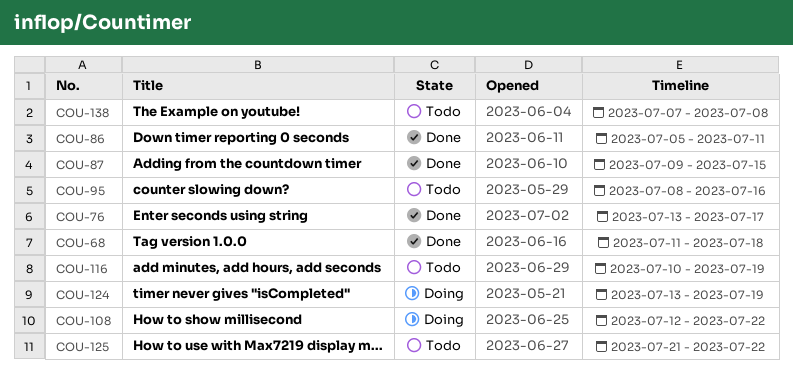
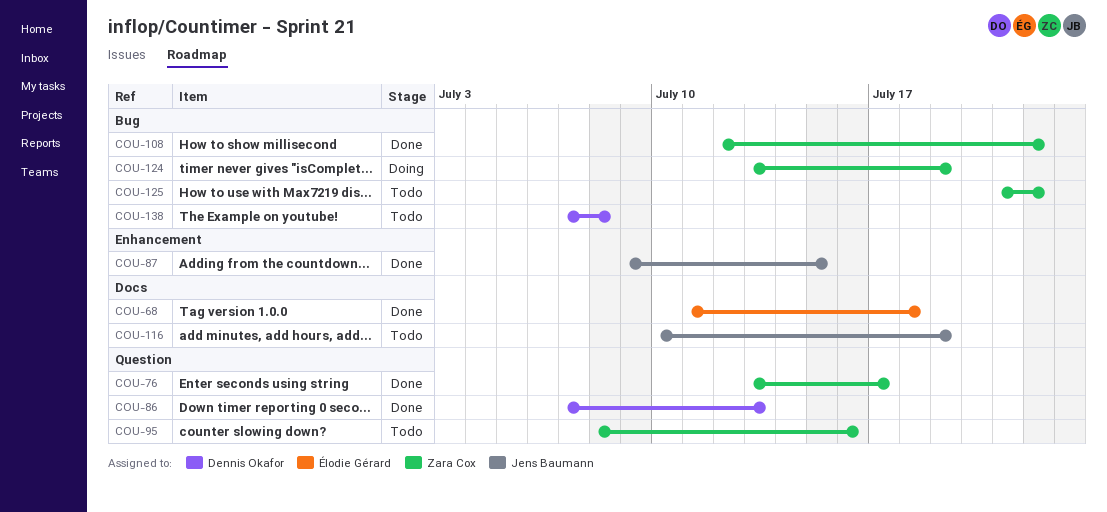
COU-86, start: Jul 5 -> Jul 7
COU-86, due: Jul 11 -> Jul 13
COU-108, status: Doing -> Done

